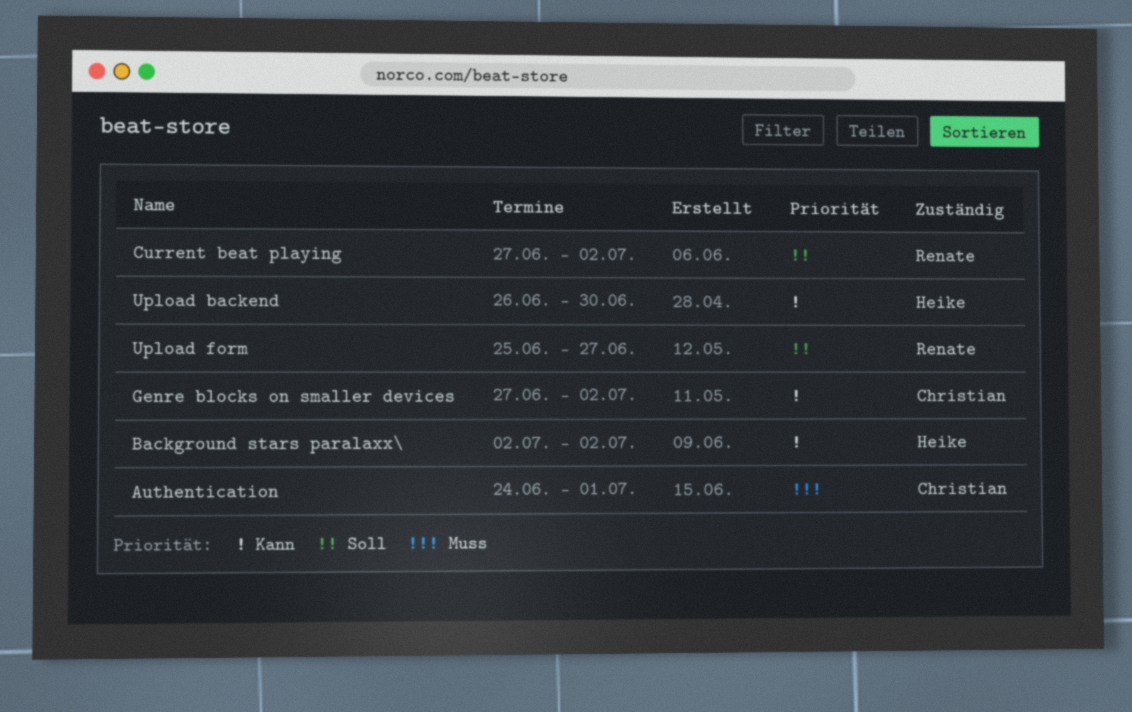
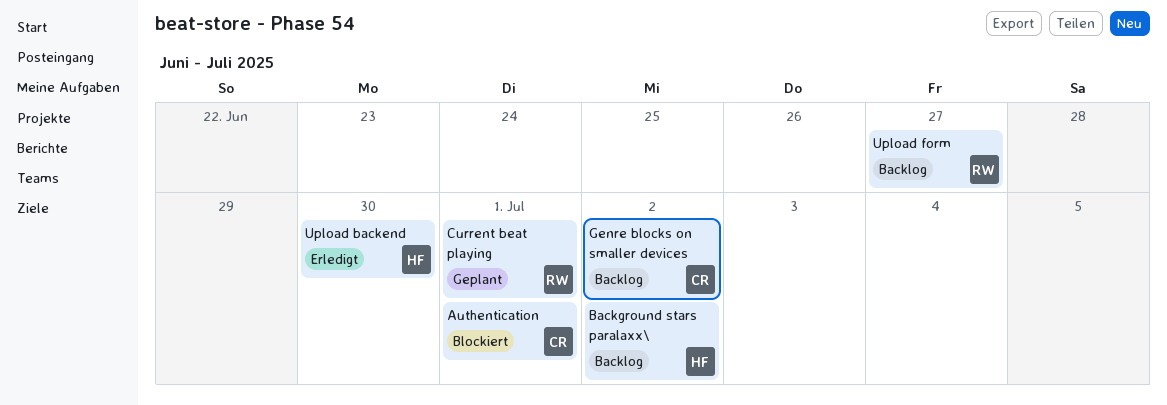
Current beat playing, due: Jul 2 -> Jul 1

